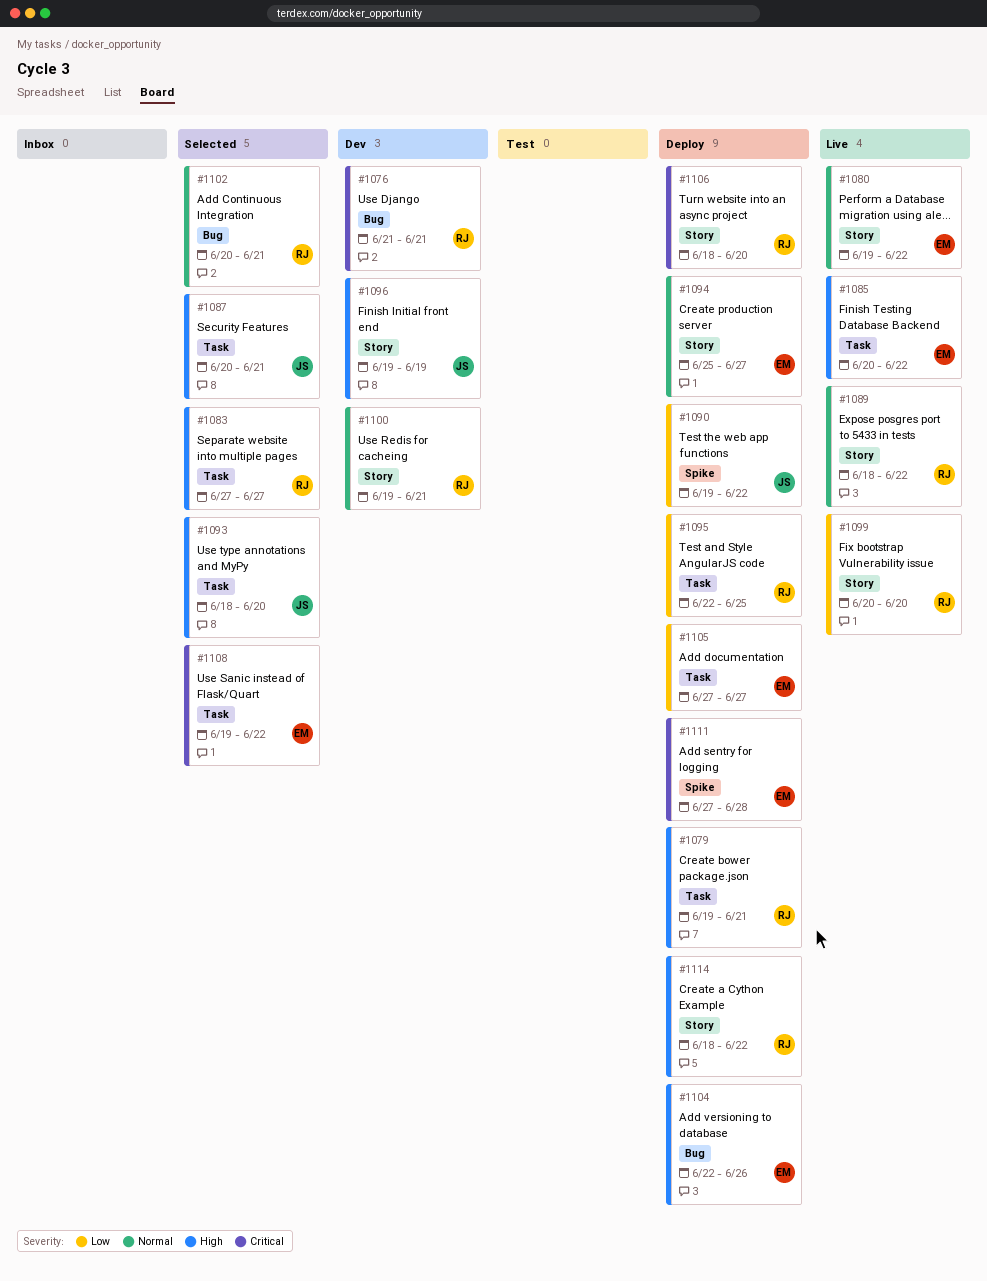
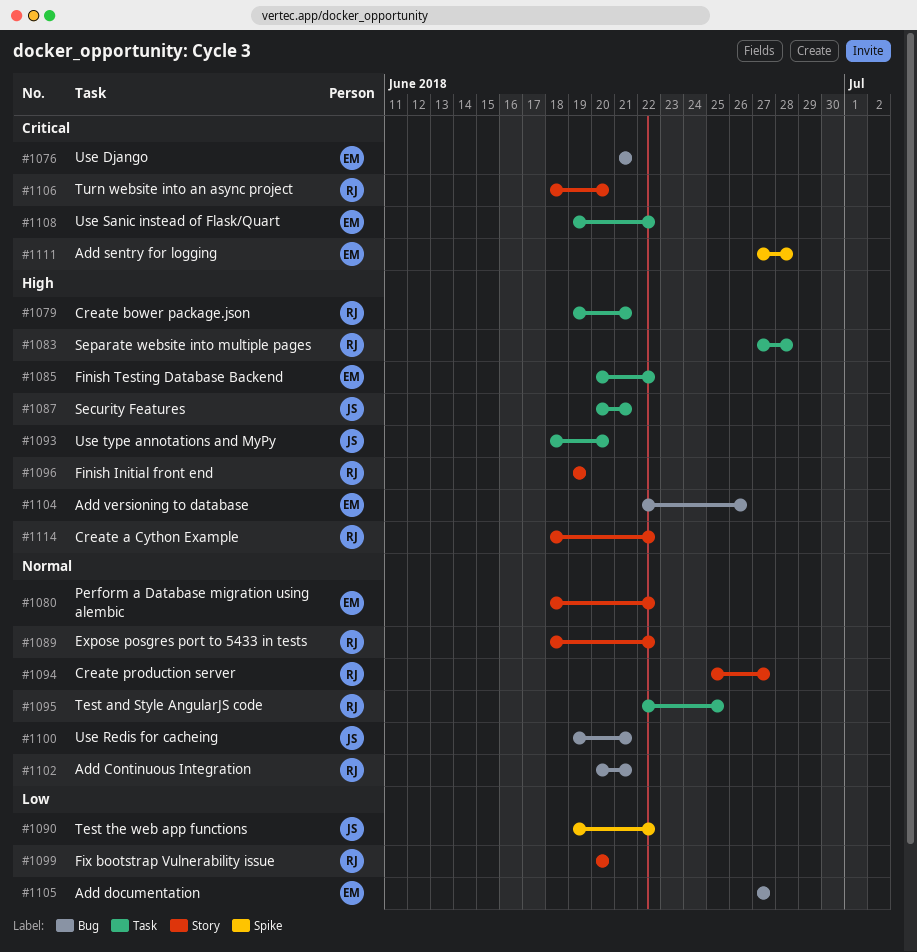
#1076, owner: RJ -> EM
#1080, start: Jun 19 -> Jun 18
#1083, due: Jun 27 -> Jun 28
#1094, owner: EM -> RJ
#1095, priority: Low -> Normal
#1096, owner: JS -> RJ
#1100, owner: RJ -> JS
#1100, label: Story -> Bug
#1105, label: Task -> Bug

